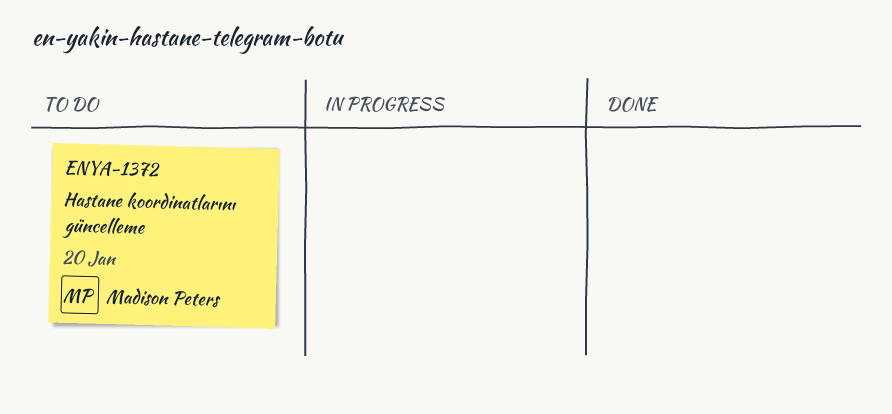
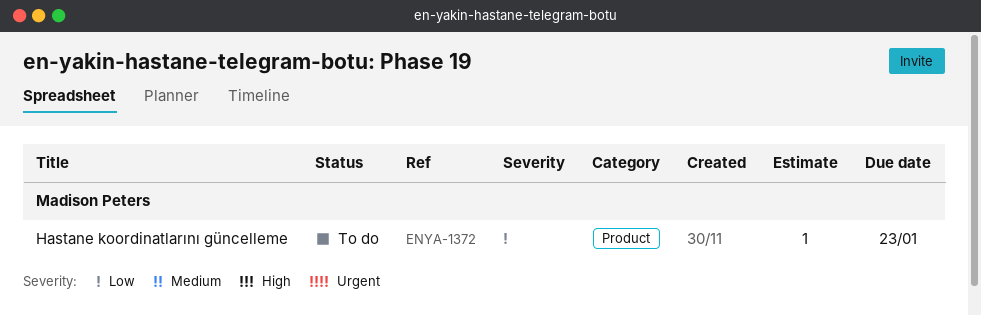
ENYA-1372, due: Jan 20 -> Jan 23

